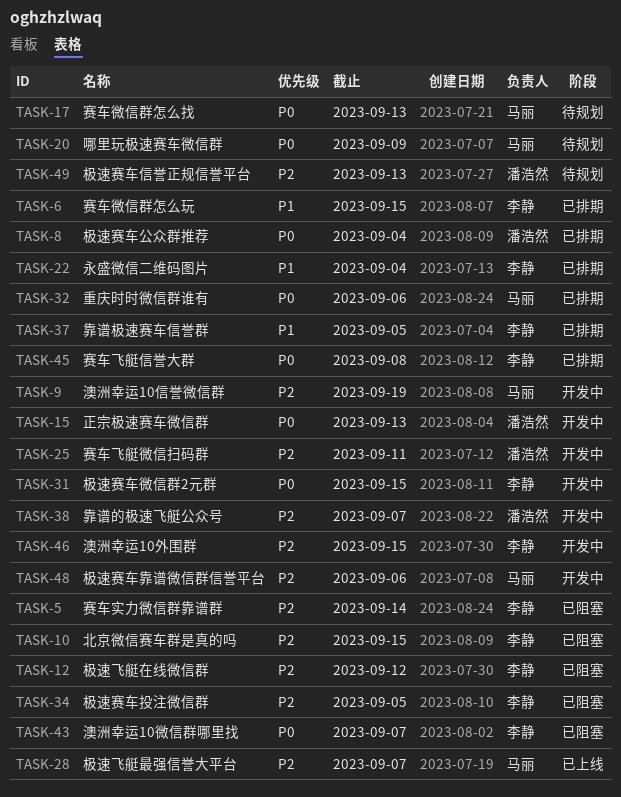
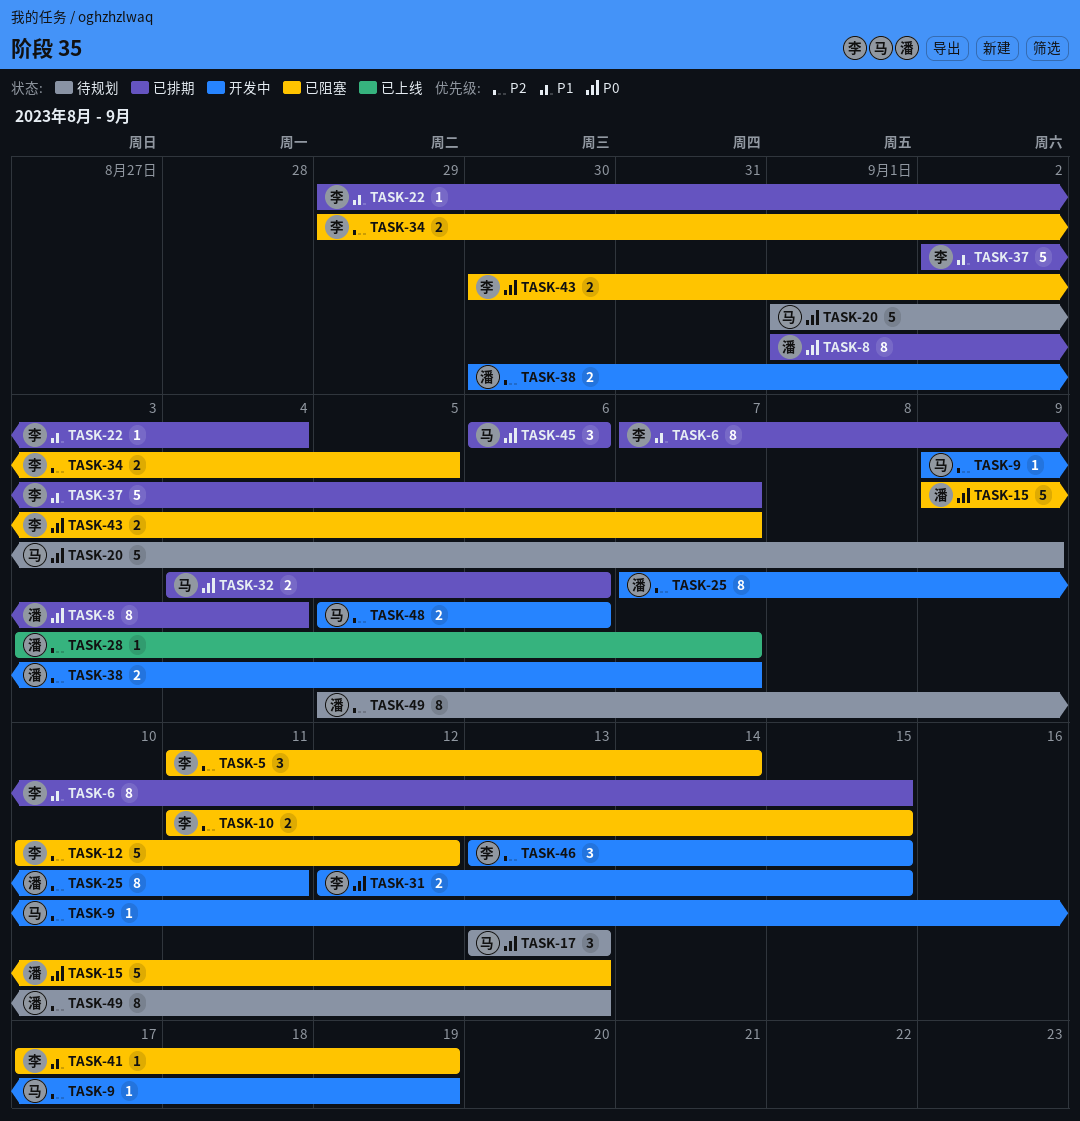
TASK-15, status: 开发中 -> 已阻塞
TASK-28, owner: 马丽 -> 潘浩然
TASK-37, due: Sep 5 -> Sep 7
TASK-41: none -> present
TASK-45, owner: 李静 -> 马丽
TASK-45, due: Sep 8 -> Sep 6

